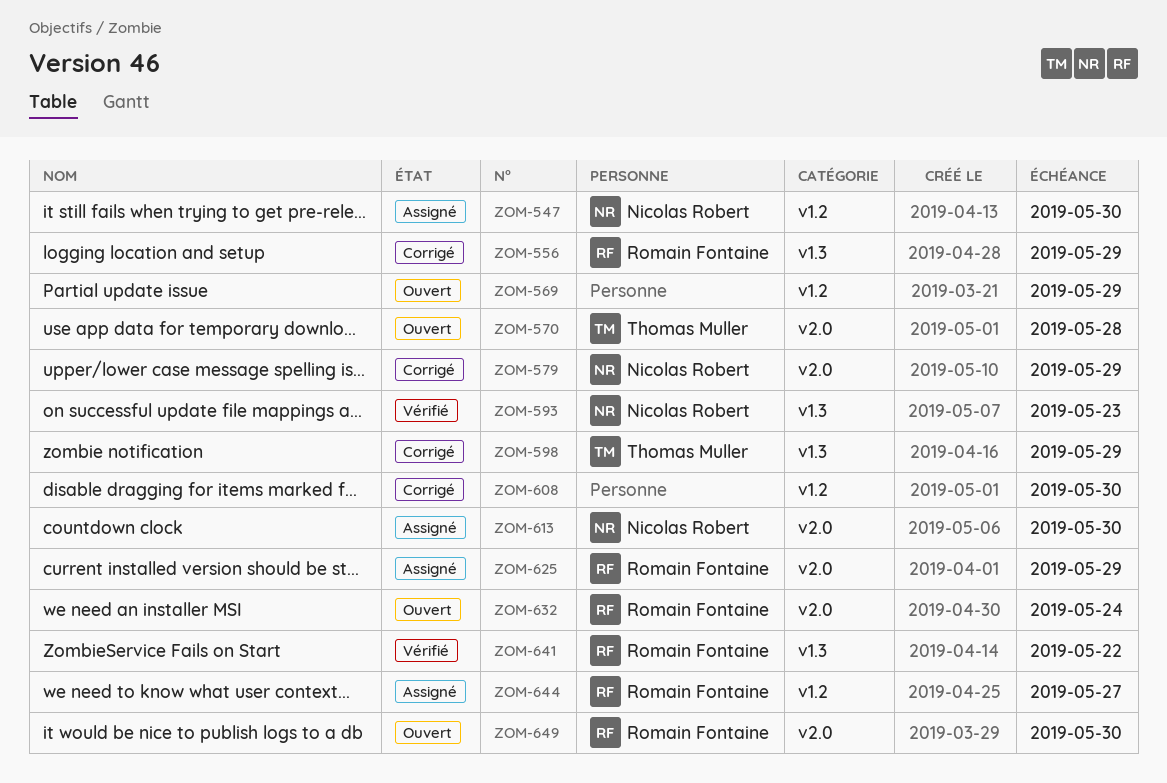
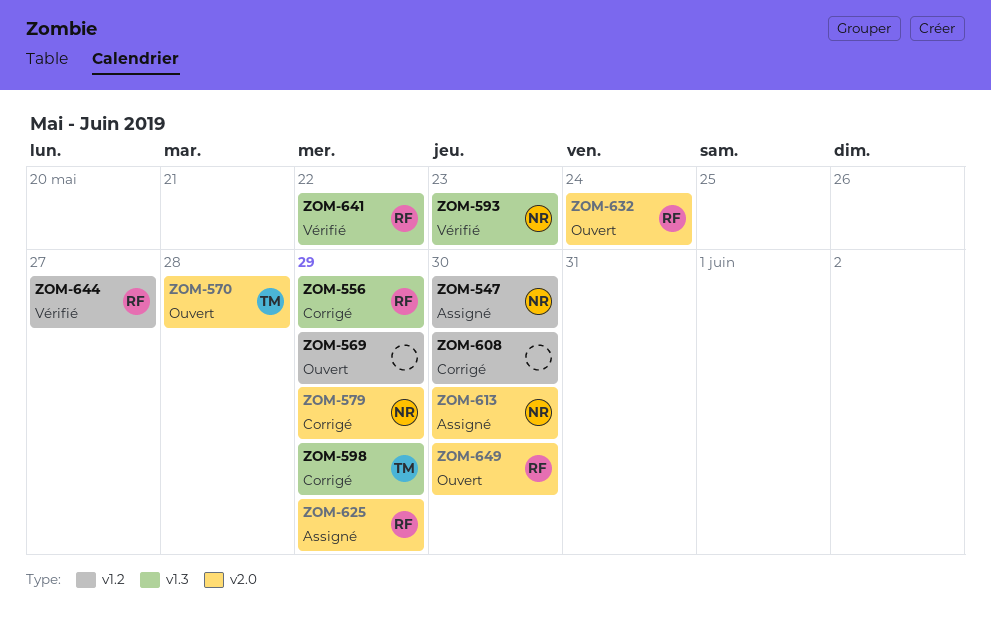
ZOM-644, status: Assigné -> Vérifié

